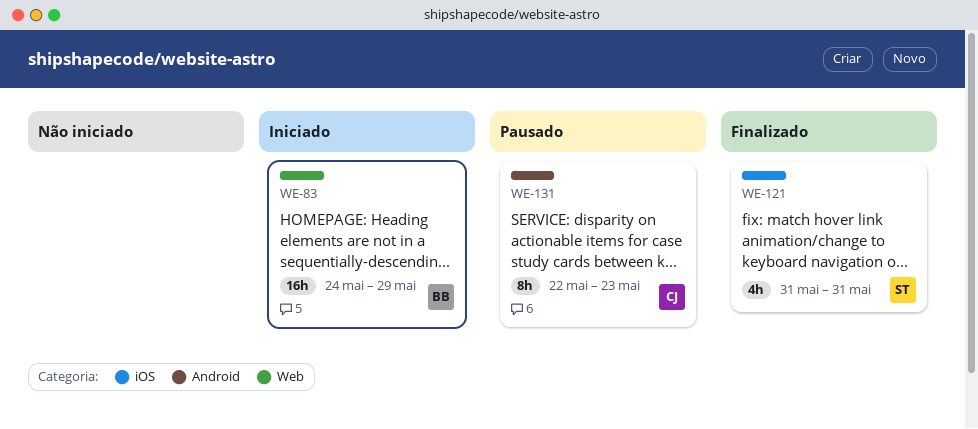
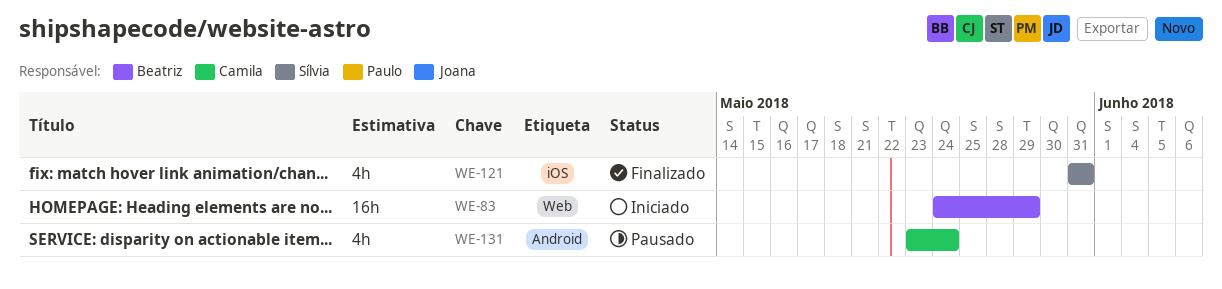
WE-131, estimate: 8h -> 4h
WE-131, start: May 22 -> May 23
WE-131, due: May 23 -> May 24

